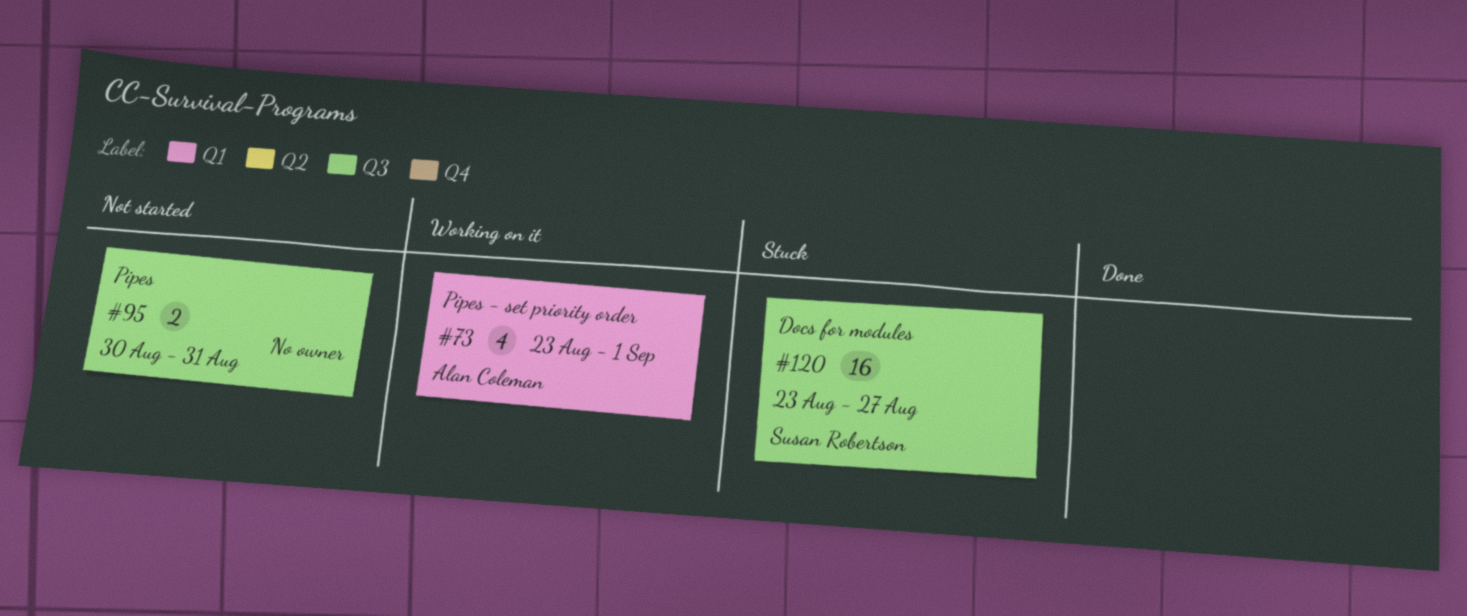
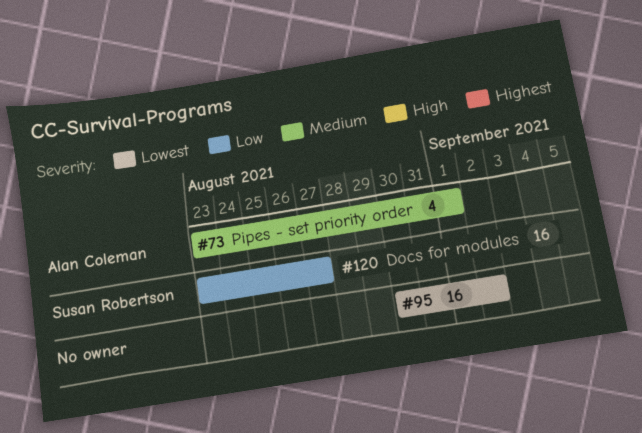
#95, estimate: 2 -> 16
#95, due: Aug 31 -> Sep 2

